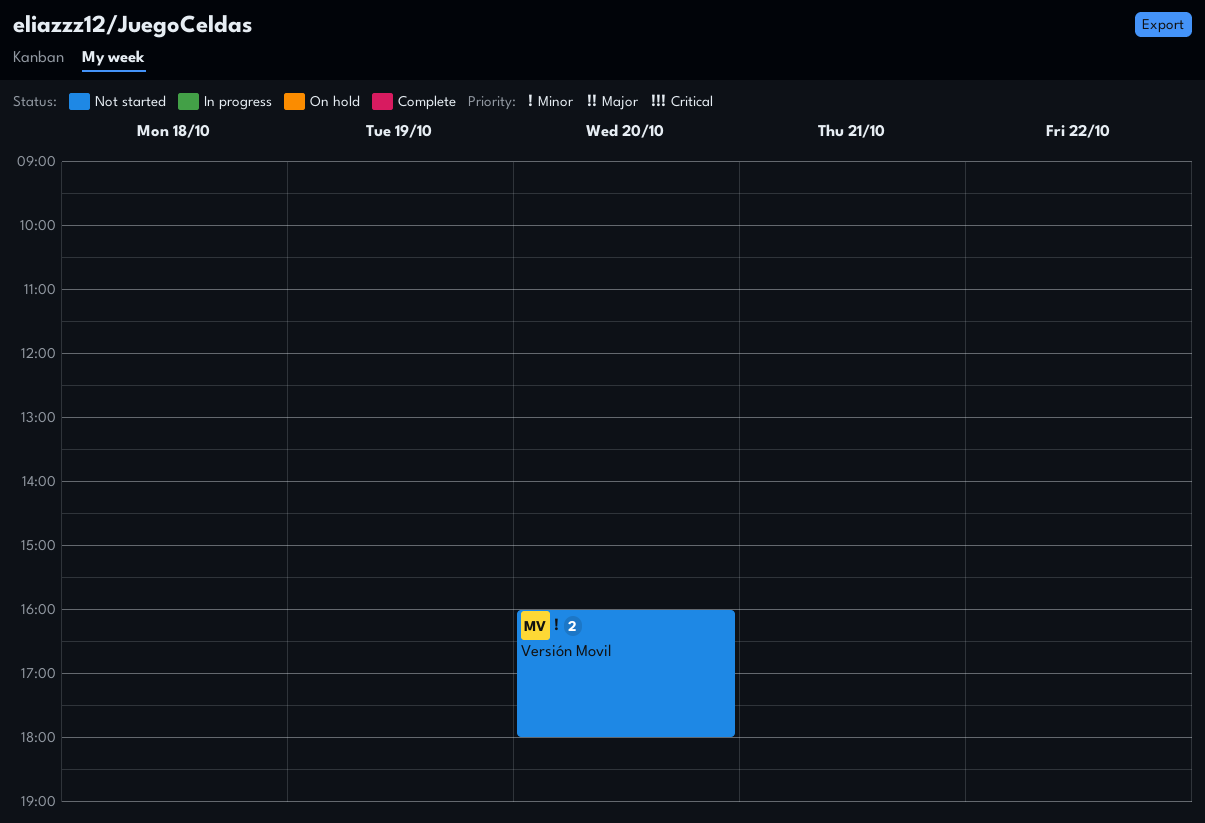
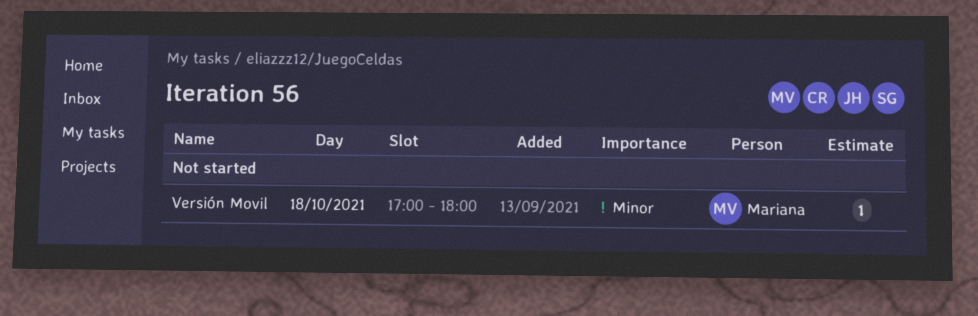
Versión Movil, estimate: 2 -> 1
Versión Movil, day: Oct 20 -> Oct 18
Versión Movil, begins: 16:00 -> 17:00

